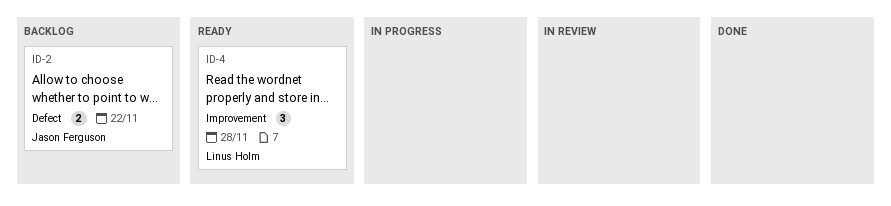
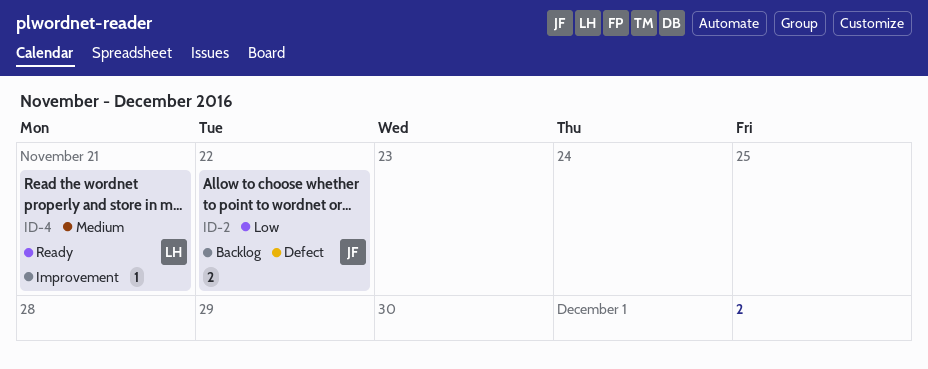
ID-4, estimate: 3 -> 1
ID-4, due: Nov 28 -> Nov 21

